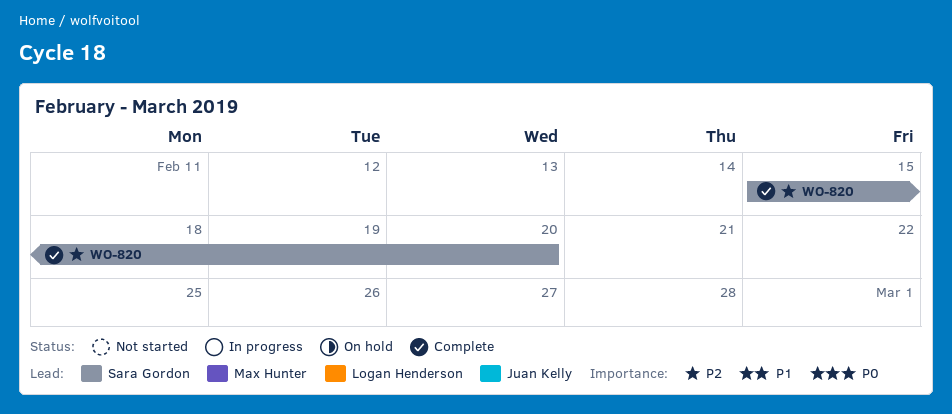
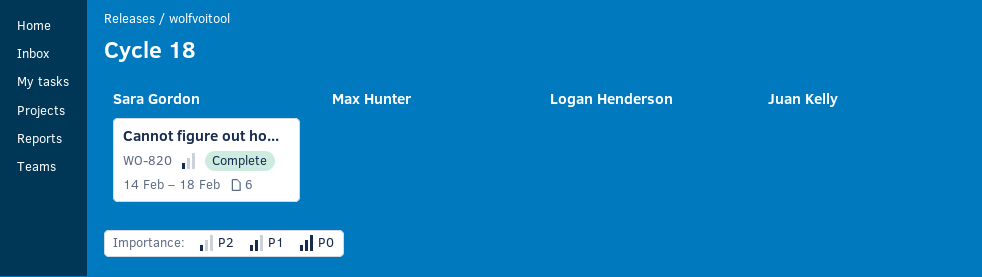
WO-820, start: Feb 15 -> Feb 14
WO-820, due: Feb 20 -> Feb 18

